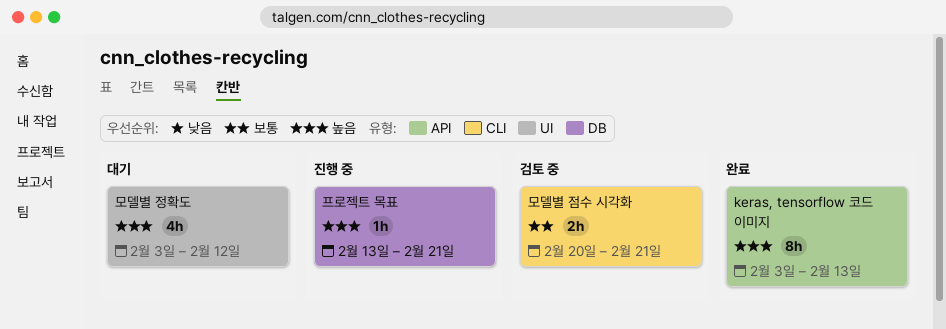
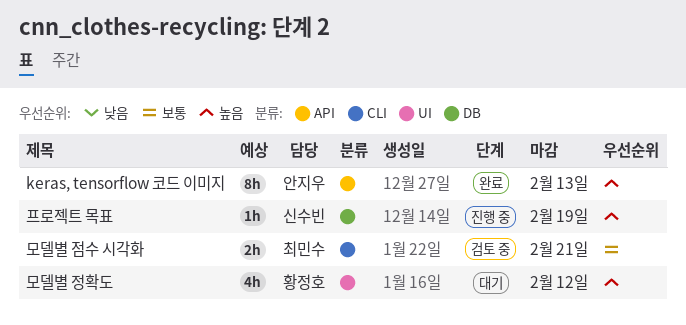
프로젝트 목표, due: Feb 21 -> Feb 19

